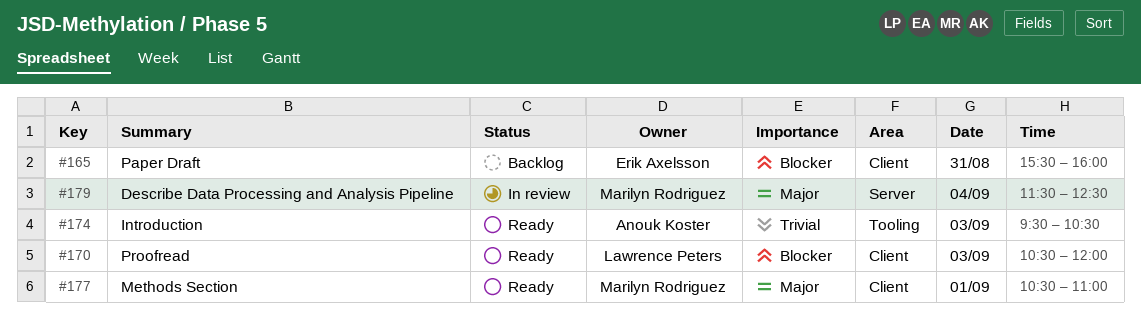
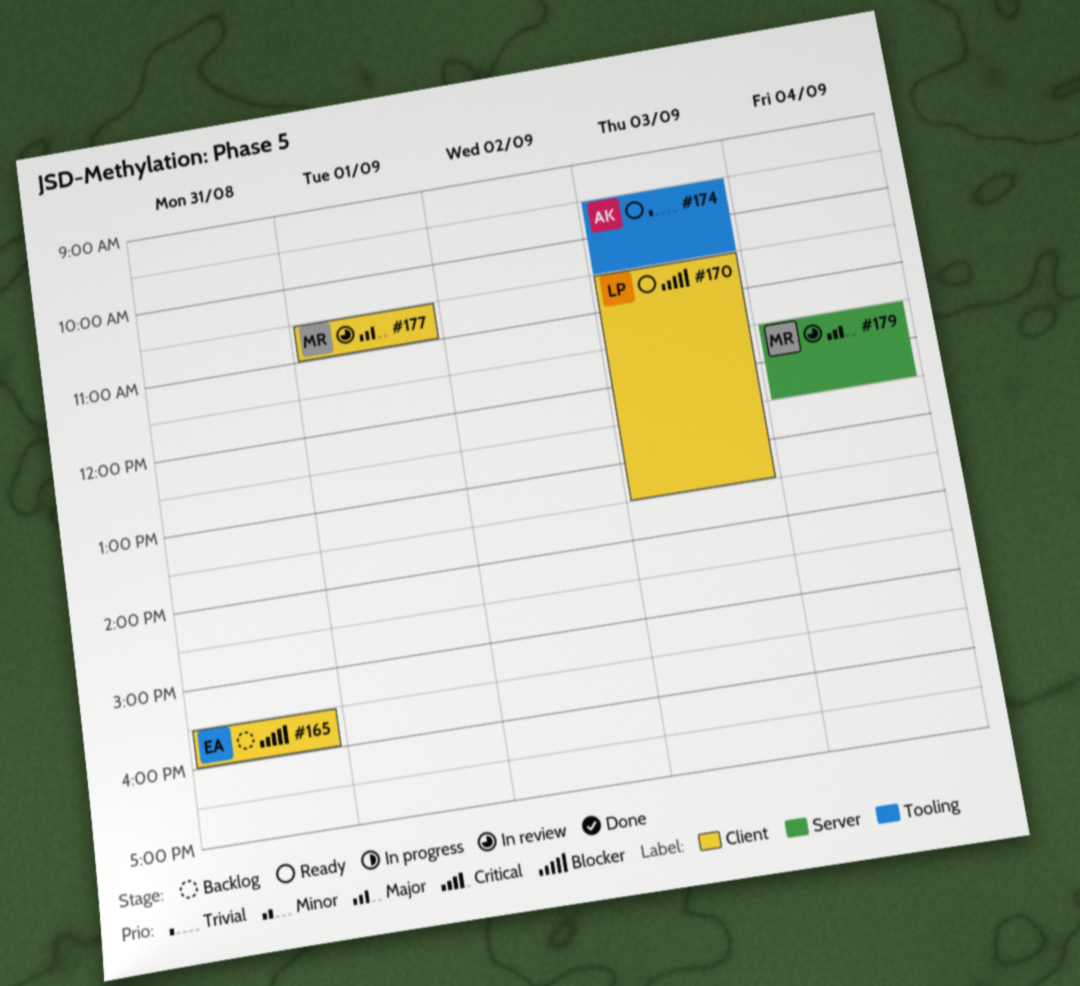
#170, ends: 12:00 -> 13:30
#177, status: Ready -> In review

